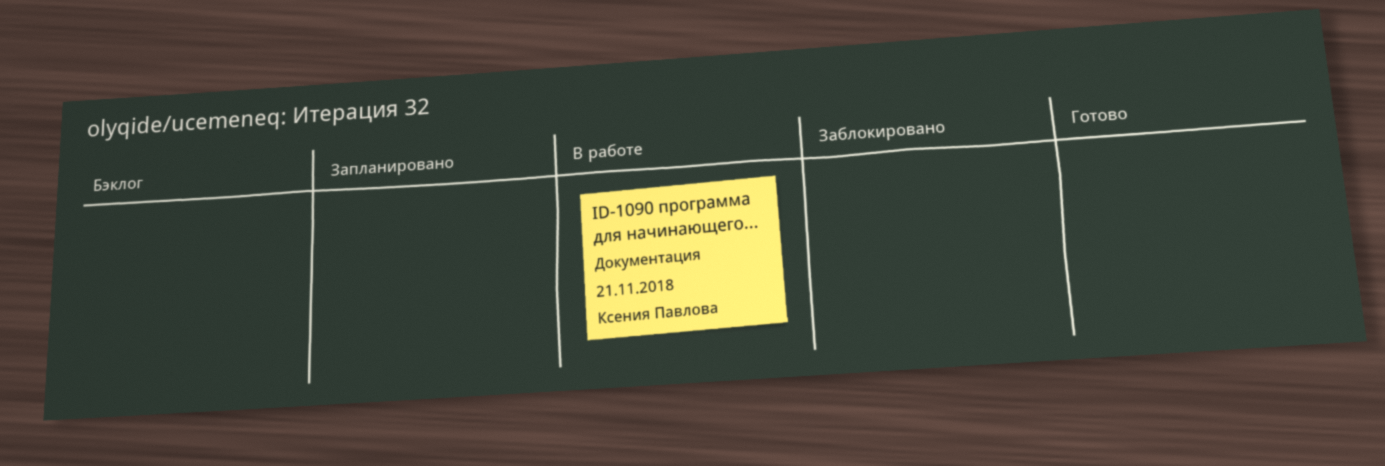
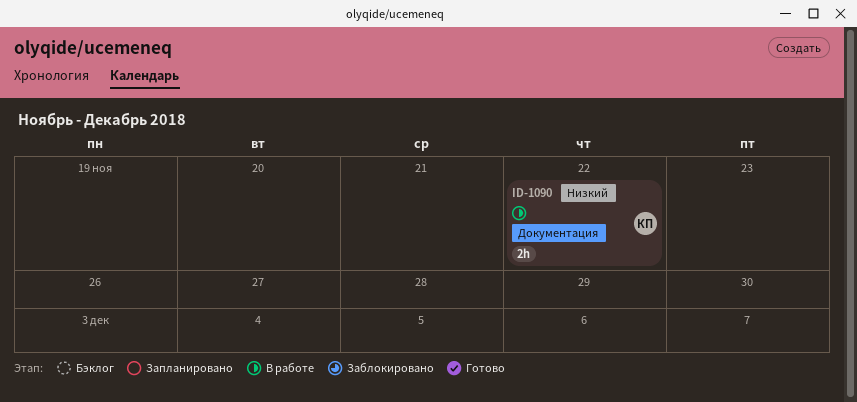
ID-1090, due: Nov 21 -> Nov 22

